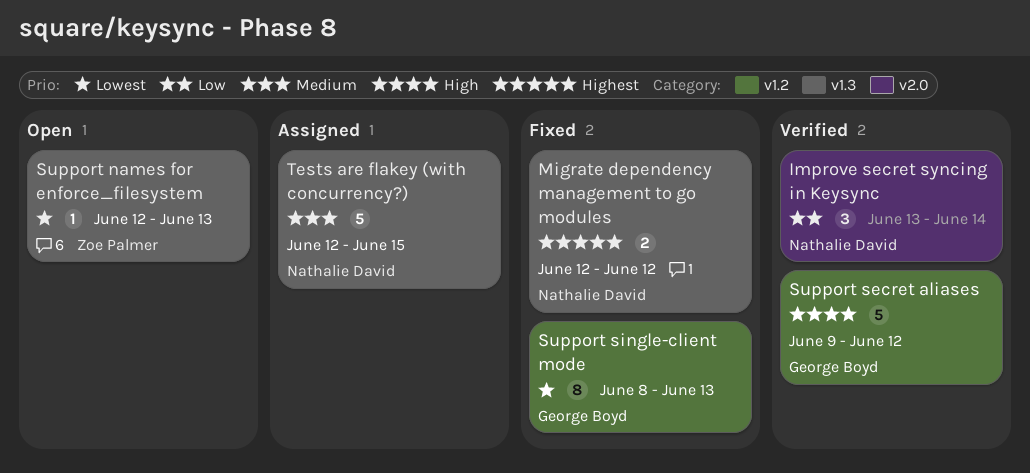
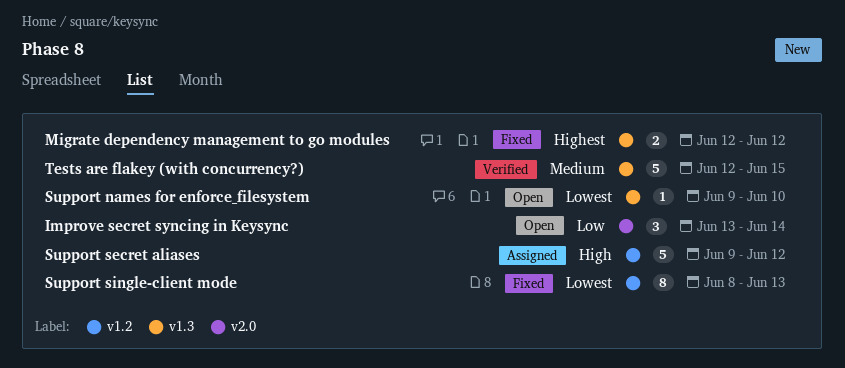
Improve secret syncing in Keysync, status: Verified -> Open
Support names for enforce_filesystem, start: Jun 12 -> Jun 9
Support names for enforce_filesystem, due: Jun 13 -> Jun 10
Support secret aliases, status: Verified -> Assigned
Tests are flakey (with concurrency?), status: Assigned -> Verified

